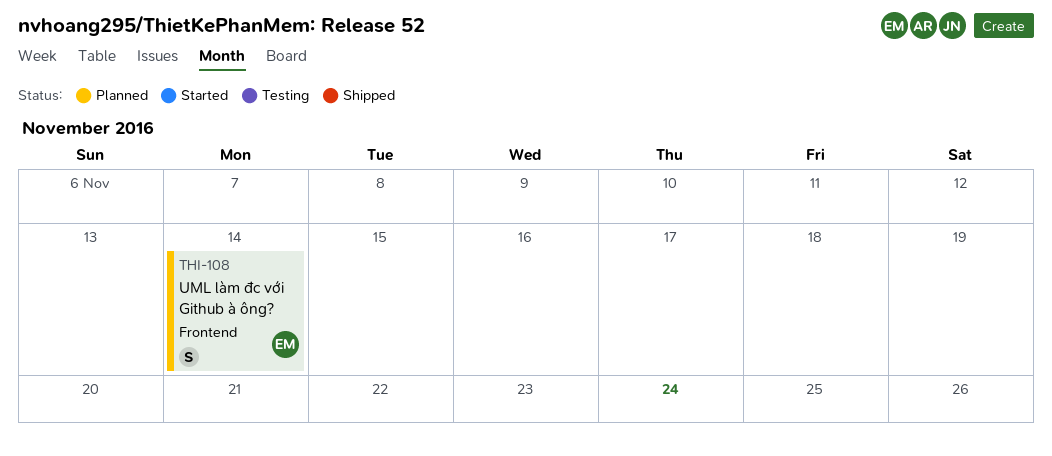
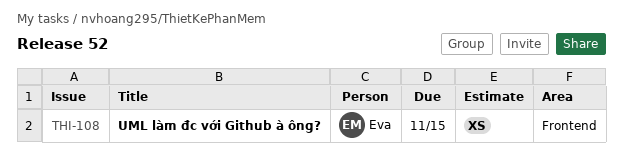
THI-108, estimate: S -> XS
THI-108, due: Nov 14 -> Nov 15

